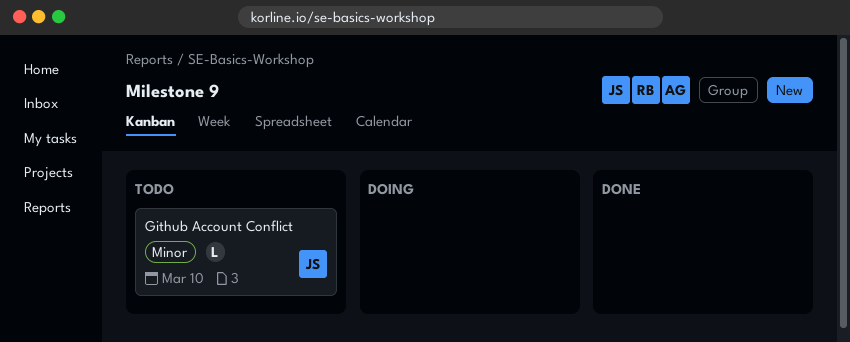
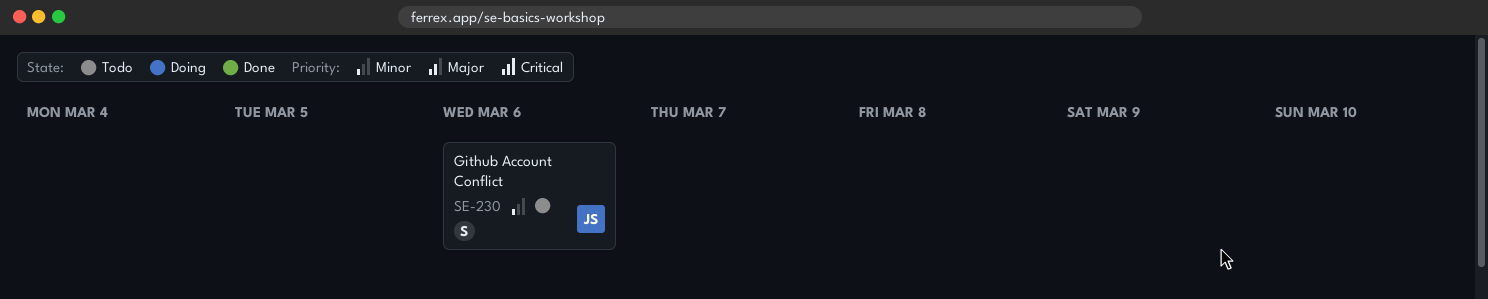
Github Account Conflict, estimate: L -> S
Github Account Conflict, due: Mar 10 -> Mar 6

